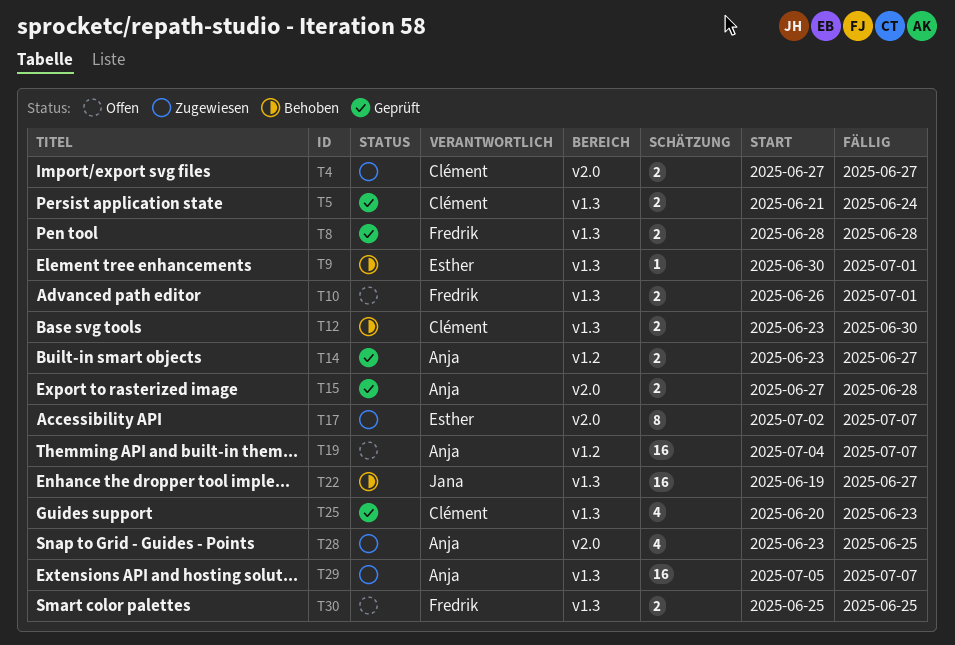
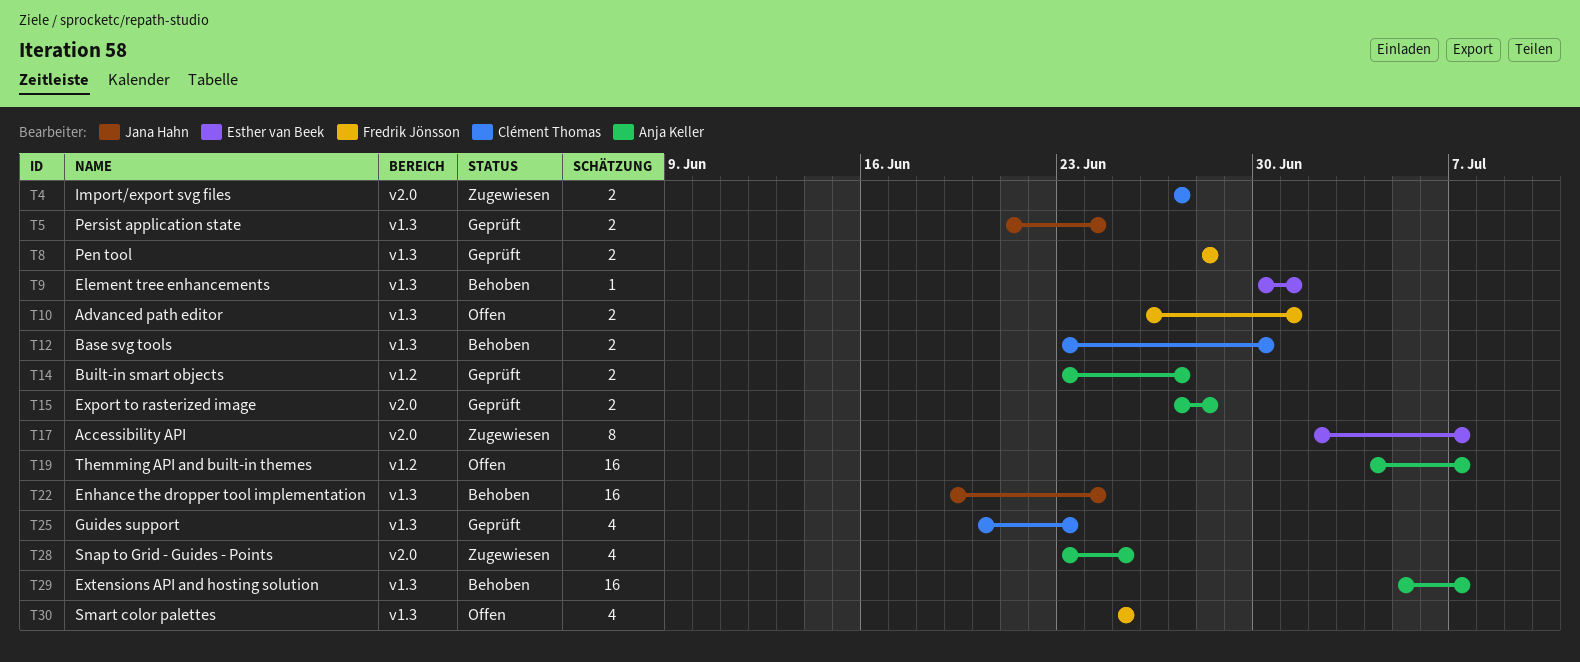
T5, owner: Clément Thomas -> Jana Hahn
T22, due: Jun 27 -> Jun 24
T29, status: Zugewiesen -> Behoben
T30, estimate: 2 -> 4

